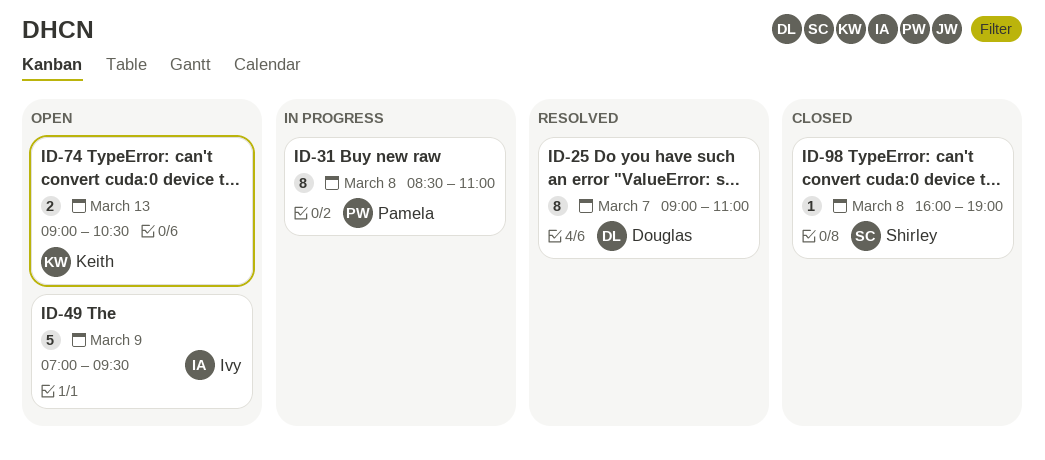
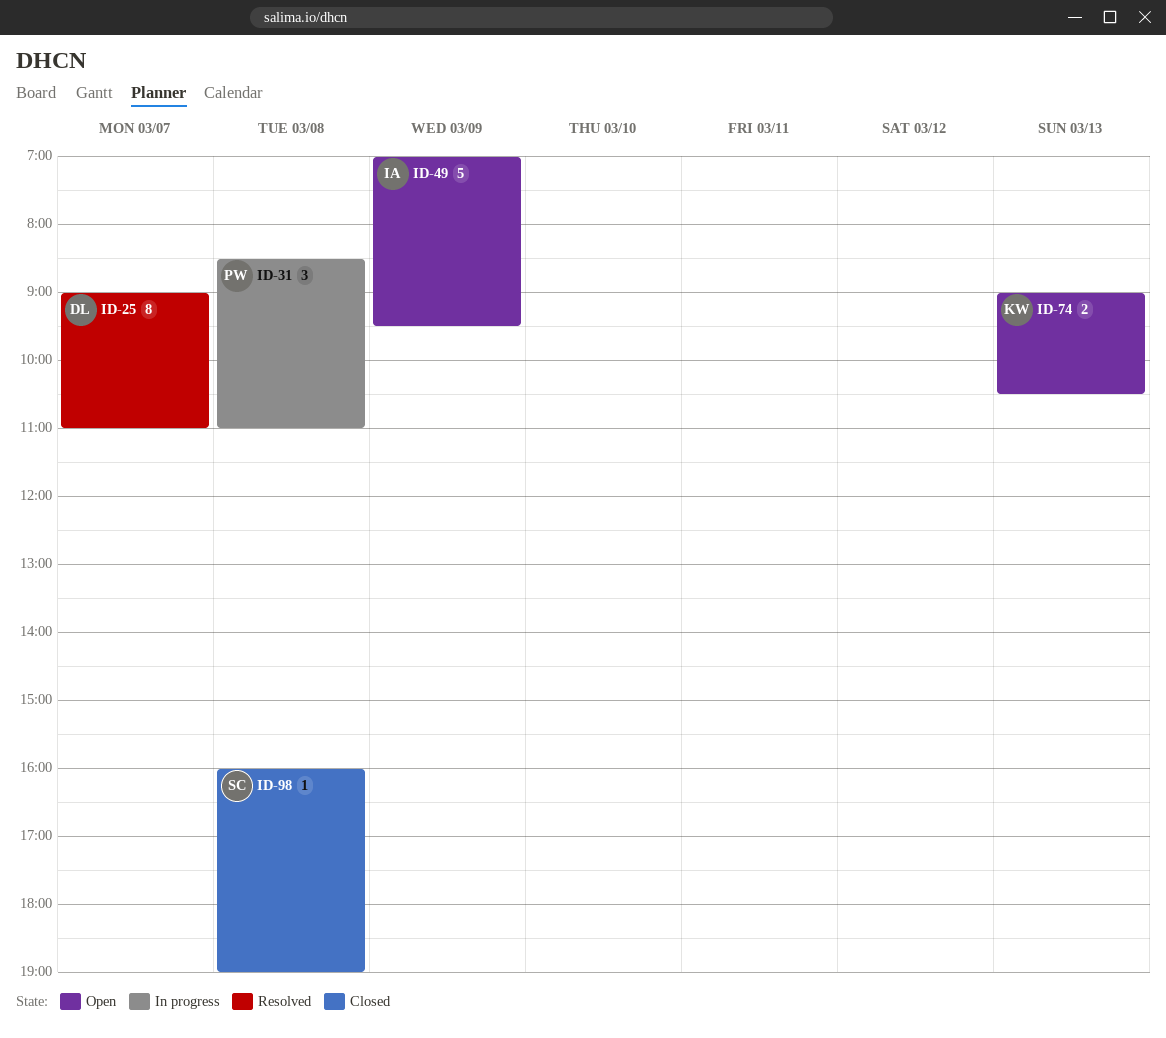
ID-31, estimate: 8 -> 3

